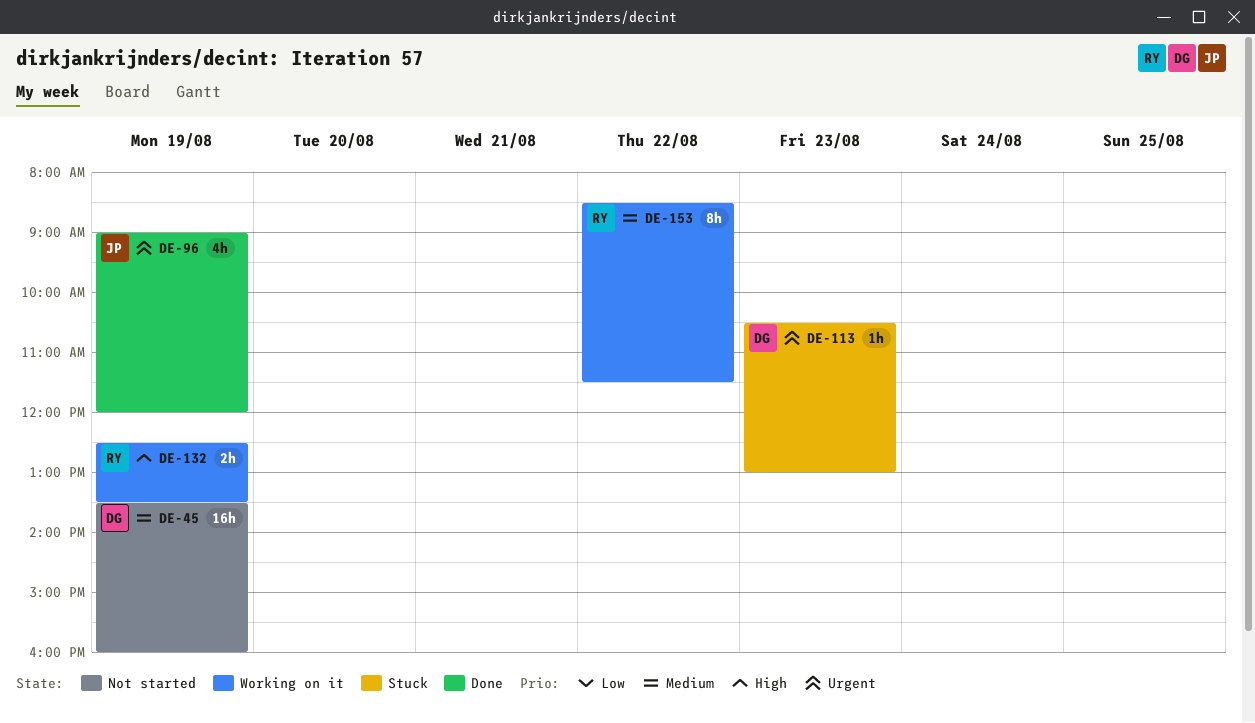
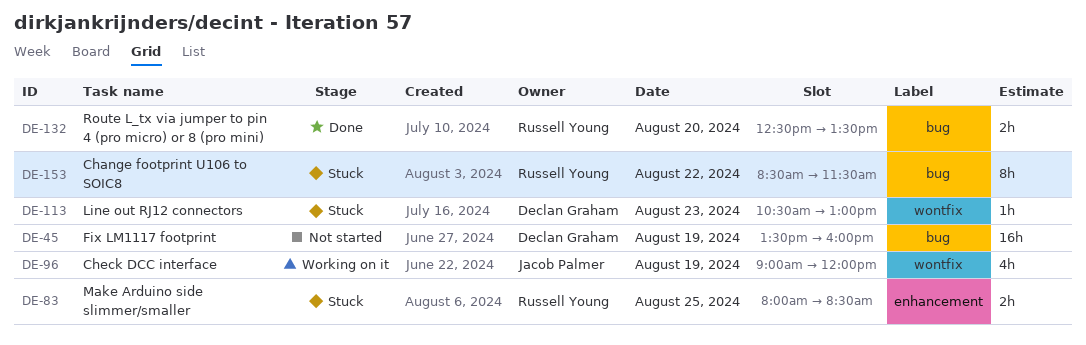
DE-83: none -> present
DE-96, status: Done -> Working on it
DE-132, status: Working on it -> Done
DE-132, day: Aug 19 -> Aug 20
DE-153, status: Working on it -> Stuck

